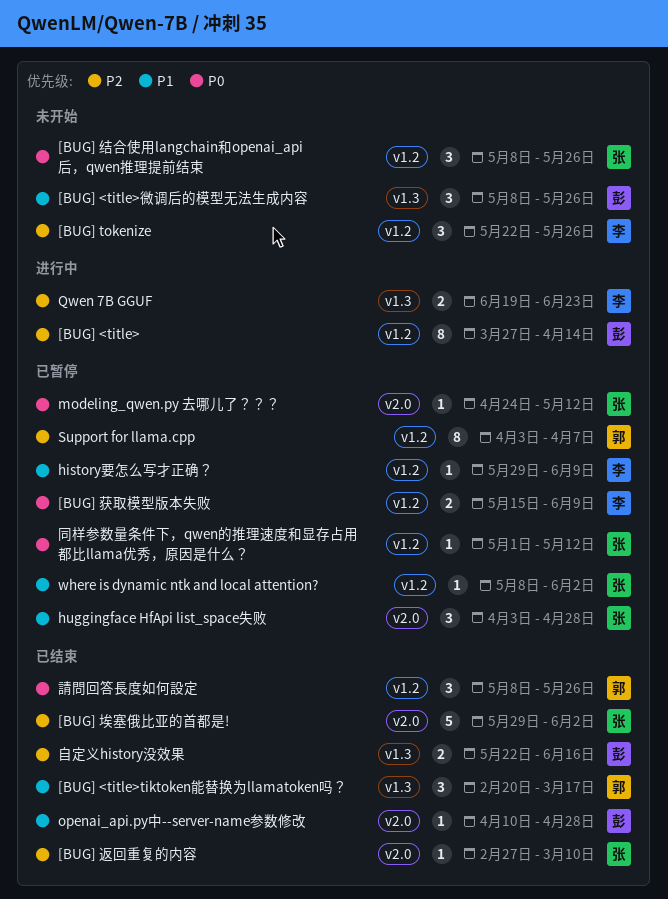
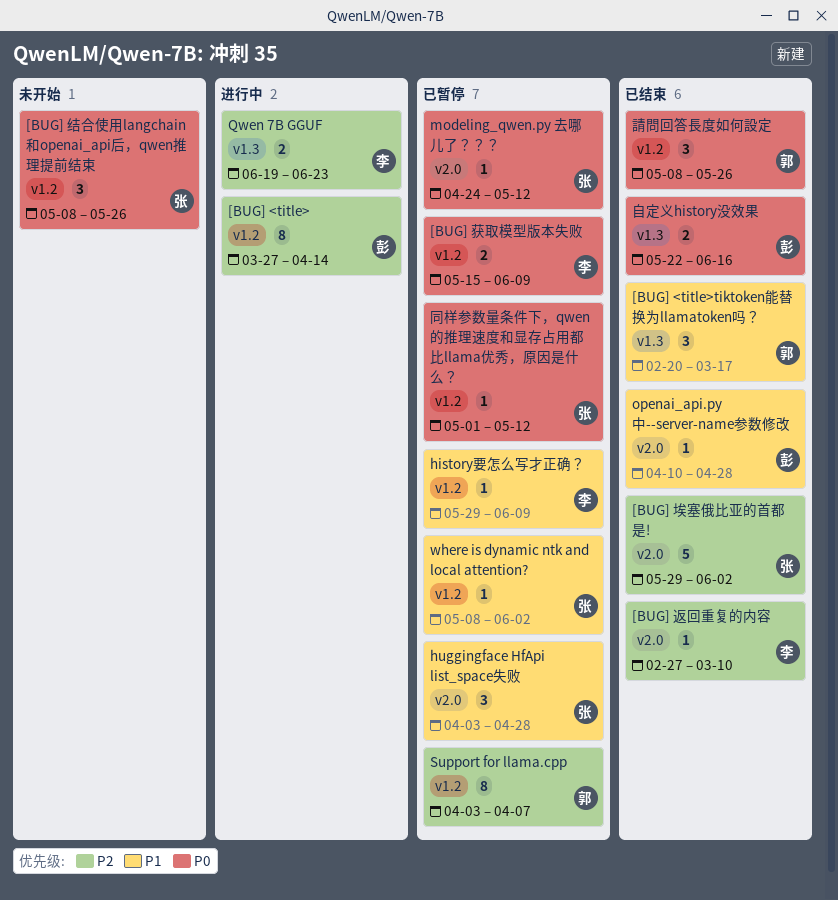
[BUG] <title>微调后的模型无法生成内容: present -> none
[BUG] tokenize: present -> none
[BUG] 返回重复的内容, owner: 张 -> 李
自定义history没效果, priority: P2 -> P0

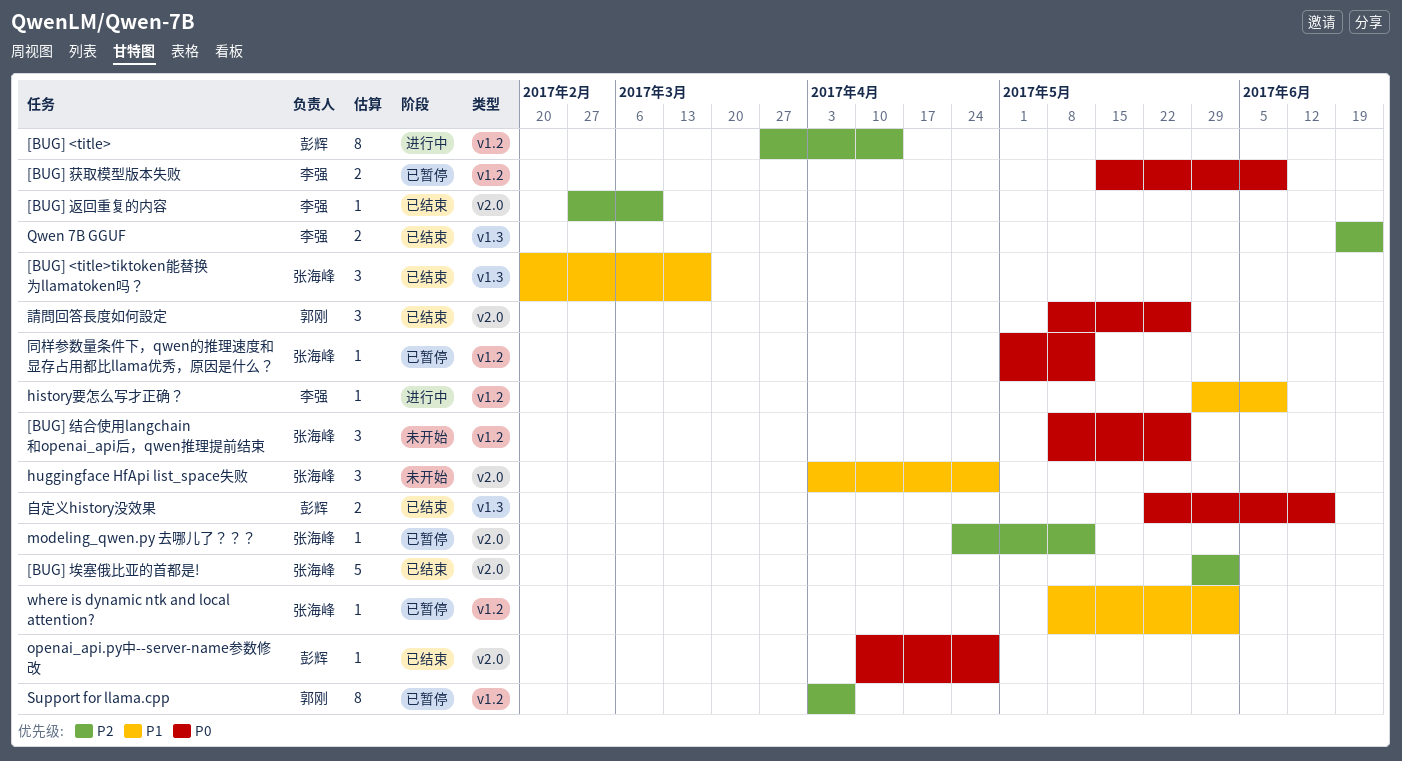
[BUG] <title>tiktoken能替换为llamatoken吗？, owner: 郭刚 -> 张海峰
history要怎么写才正确？, status: 已暂停 -> 进行中
huggingface HfApi list_space失败, status: 已暂停 -> 未开始
modeling_qwen.py 去哪儿了？？？, priority: P0 -> P2
openai_api.py中--server-name参数修改, priority: P1 -> P0
Qwen 7B GGUF, status: 进行中 -> 已结束
請問回答長度如何設定, label: v1.2 -> v2.0

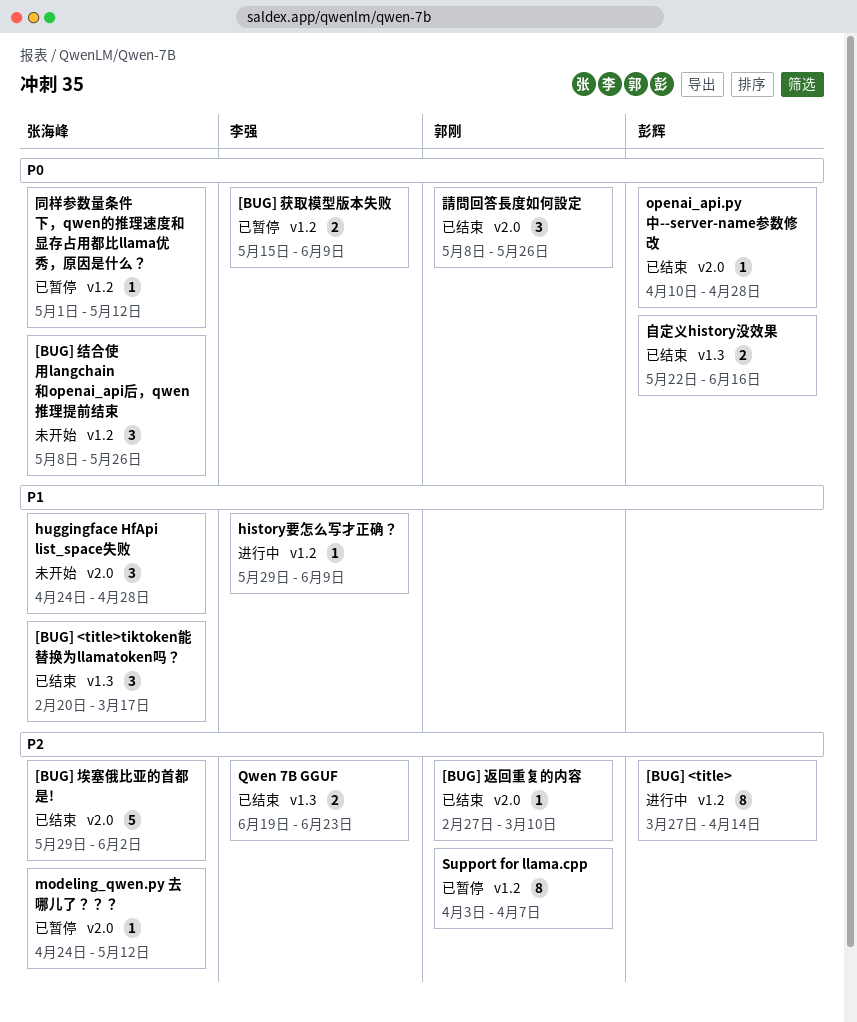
[BUG] 返回重复的内容, owner: 李强 -> 郭刚
huggingface HfApi list_space失败, start: Apr 3 -> Apr 24
where is dynamic ntk and local attention?: present -> none

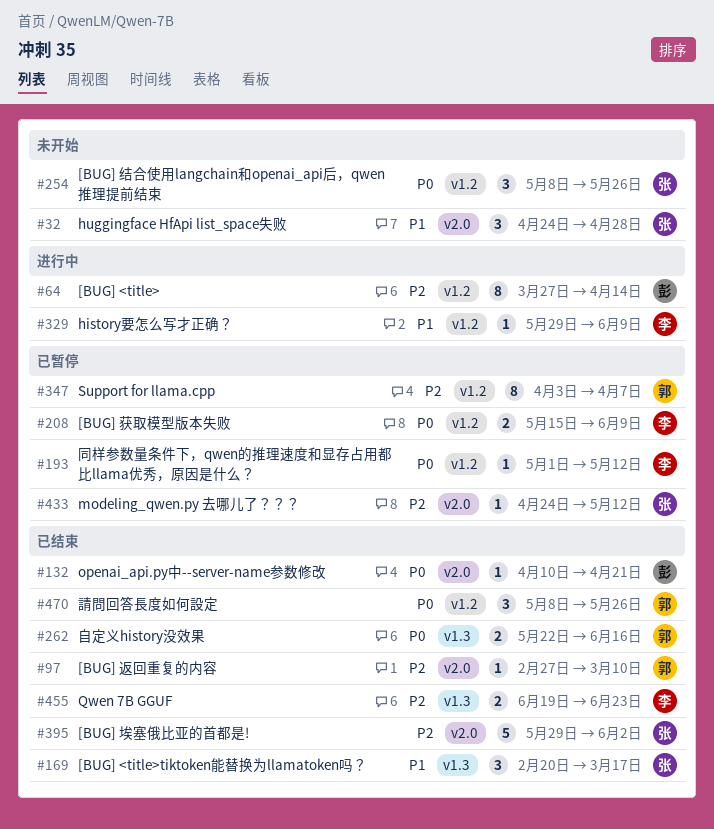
openai_api.py中--server-name参数修改, due: Apr 28 -> Apr 21
同样参数量条件下，qwen的推理速度和显存占用都比llama优秀，原因是什么？, owner: 张海峰 -> 李强
自定义history没效果, owner: 彭辉 -> 郭刚
請問回答長度如何設定, label: v2.0 -> v1.2

